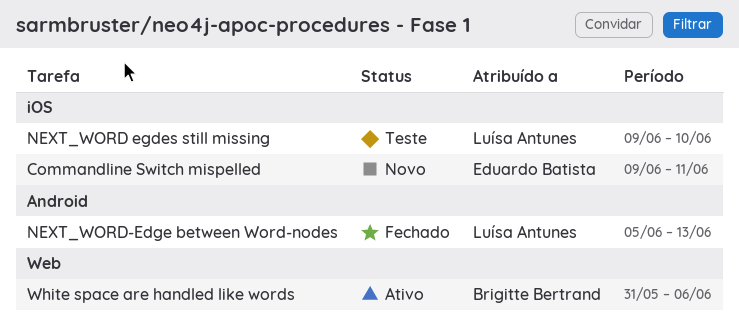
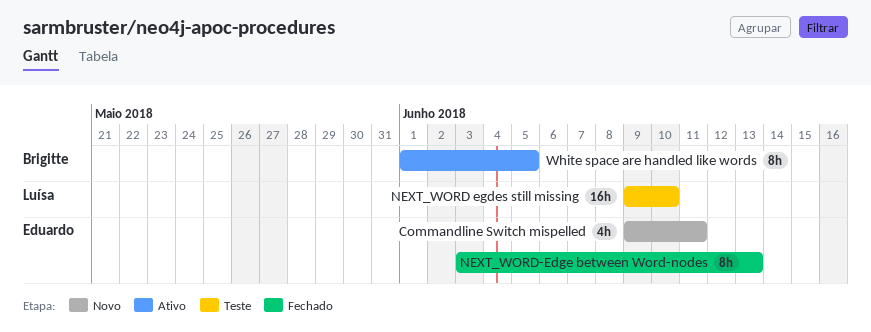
NEXT_WORD-Edge between Word-nodes, owner: Luísa Antunes -> Eduardo Batista
NEXT_WORD-Edge between Word-nodes, start: Jun 5 -> Jun 3
White space are handled like words, start: May 31 -> Jun 1
White space are handled like words, due: Jun 6 -> Jun 5

